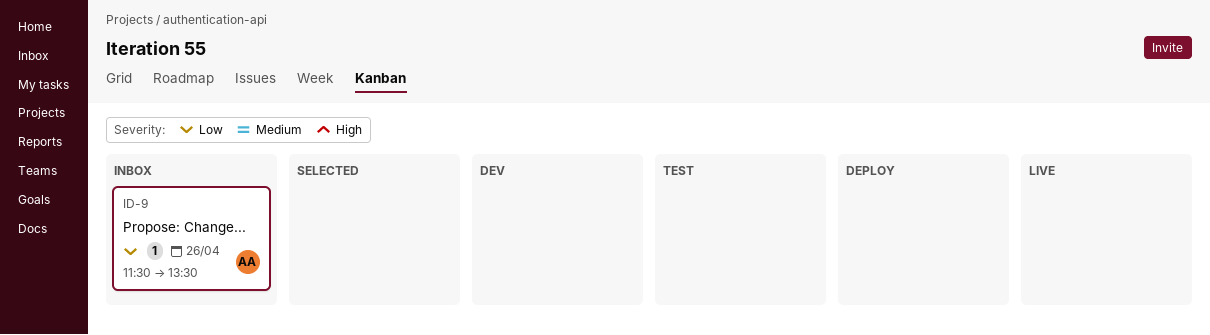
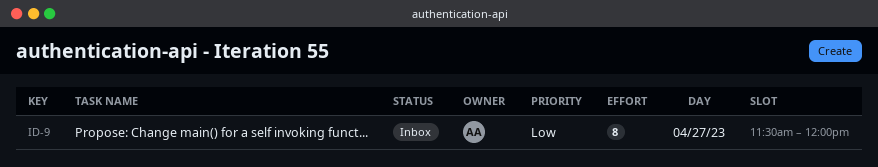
ID-9, estimate: 1 -> 8
ID-9, day: Apr 26 -> Apr 27
ID-9, ends: 13:30 -> 12:00

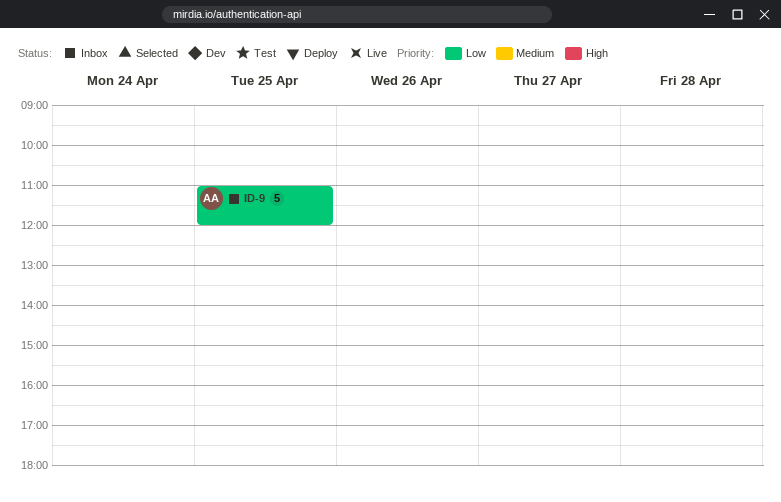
ID-9, estimate: 8 -> 5
ID-9, day: Apr 27 -> Apr 25
ID-9, begins: 11:30 -> 11:00

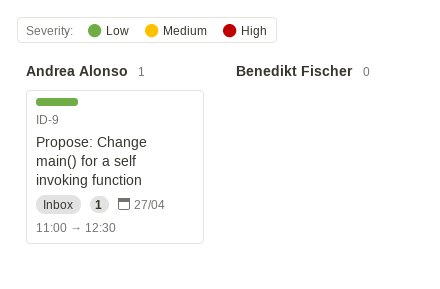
ID-9, estimate: 5 -> 1
ID-9, day: Apr 25 -> Apr 27
ID-9, ends: 12:00 -> 12:30

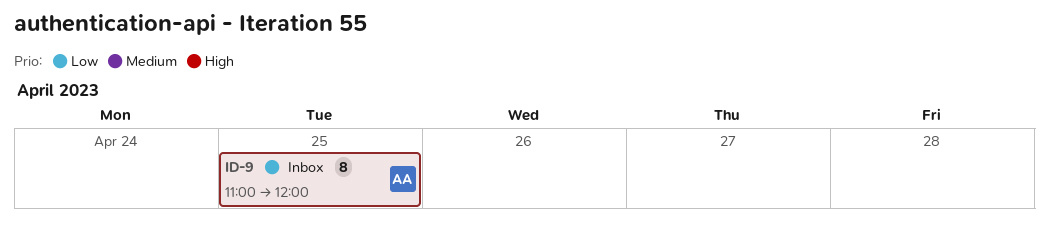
ID-9, estimate: 1 -> 8
ID-9, day: Apr 27 -> Apr 25
ID-9, ends: 12:30 -> 12:00

